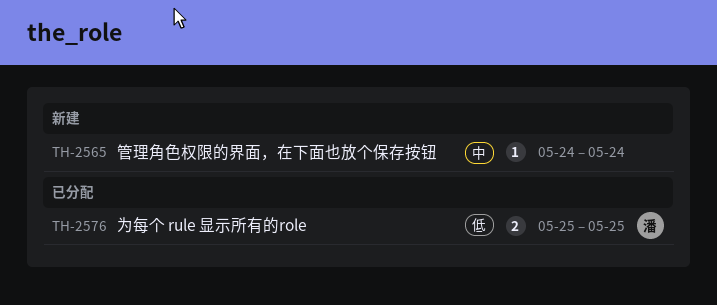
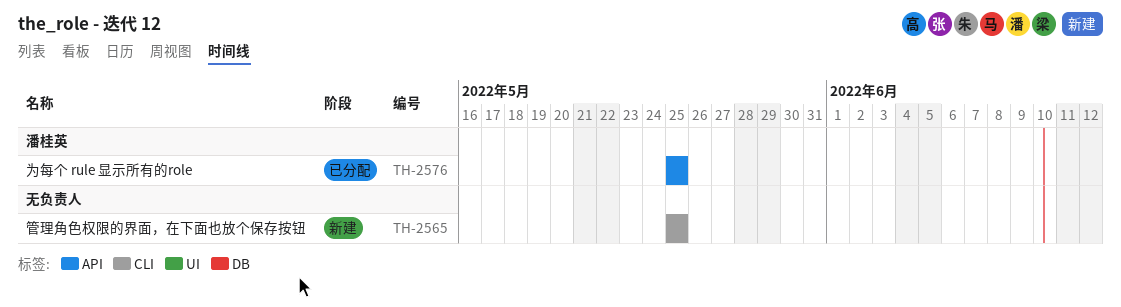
TH-2565, start: May 24 -> May 25
TH-2565, due: May 24 -> May 25

